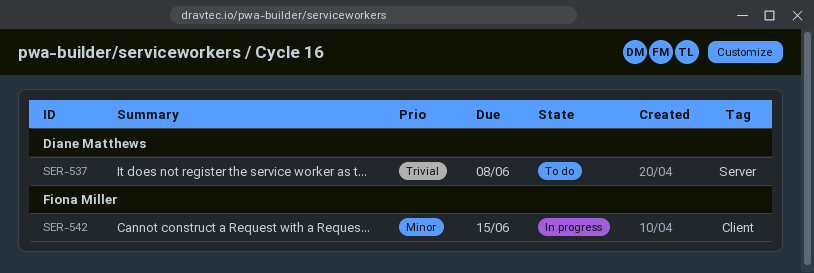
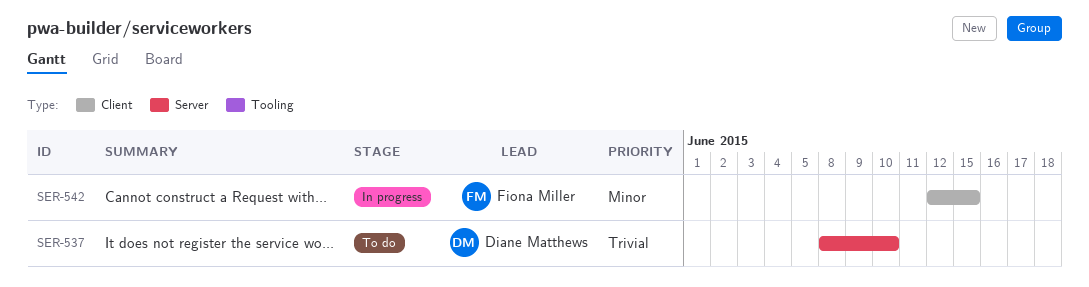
SER-537, due: Jun 8 -> Jun 10

